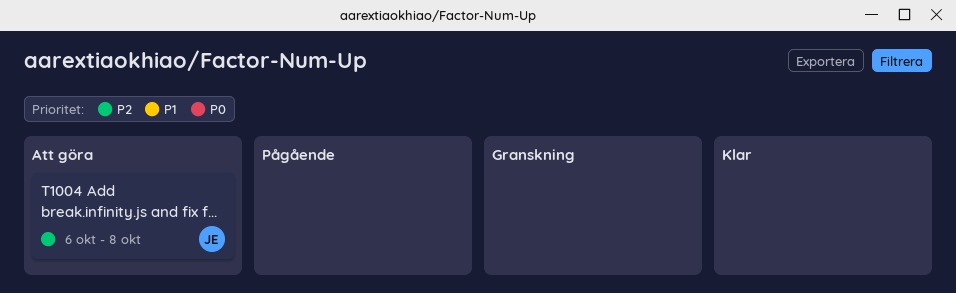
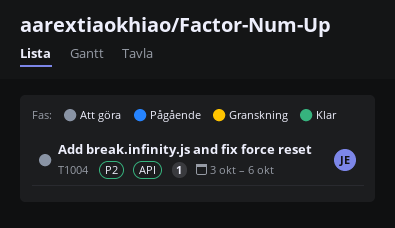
T1004, start: Oct 6 -> Oct 3
T1004, due: Oct 8 -> Oct 6

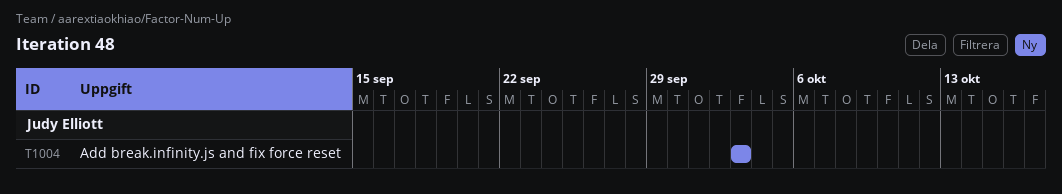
T1004, due: Oct 6 -> Oct 3

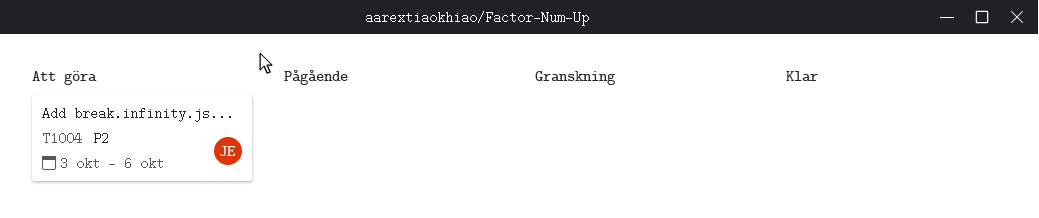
T1004, due: Oct 3 -> Oct 6

